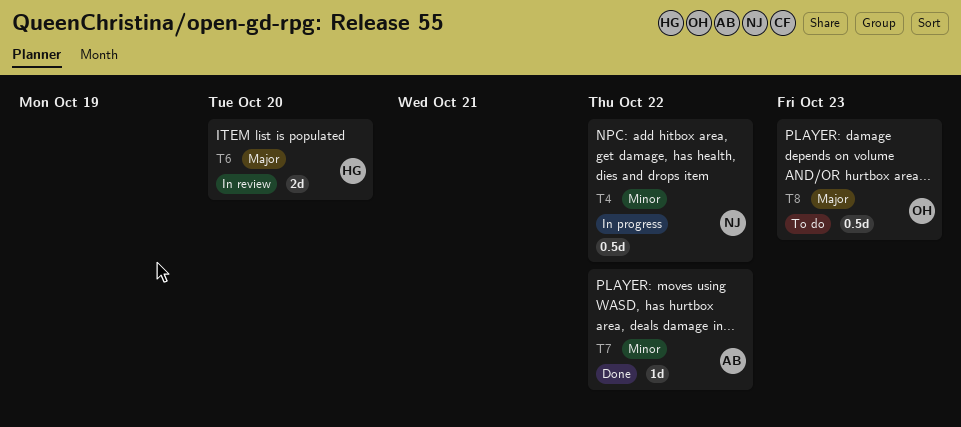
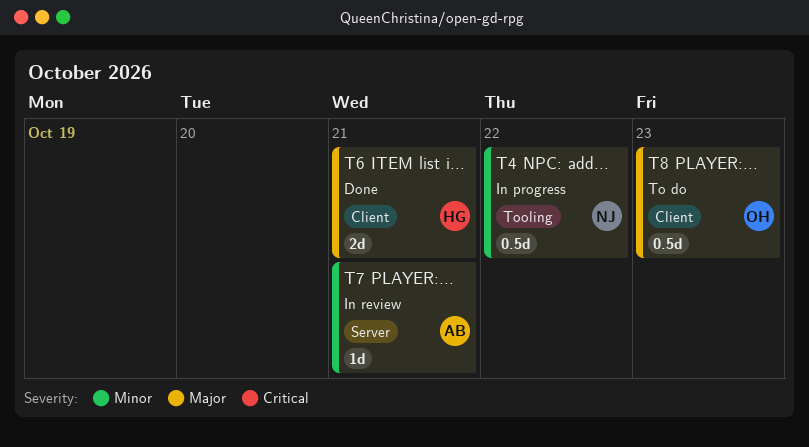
T6, status: In review -> Done
T6, due: Oct 20 -> Oct 21
T7, status: Done -> In review
T7, due: Oct 22 -> Oct 21

